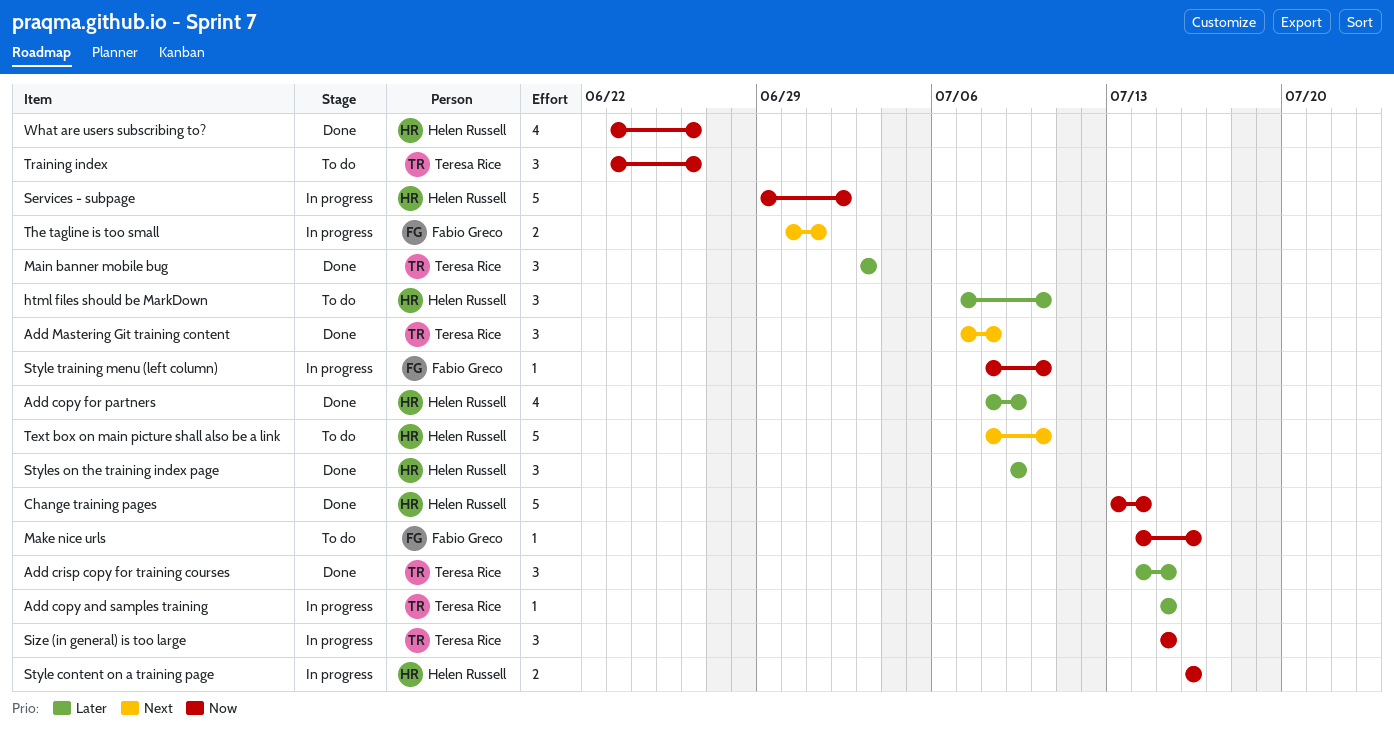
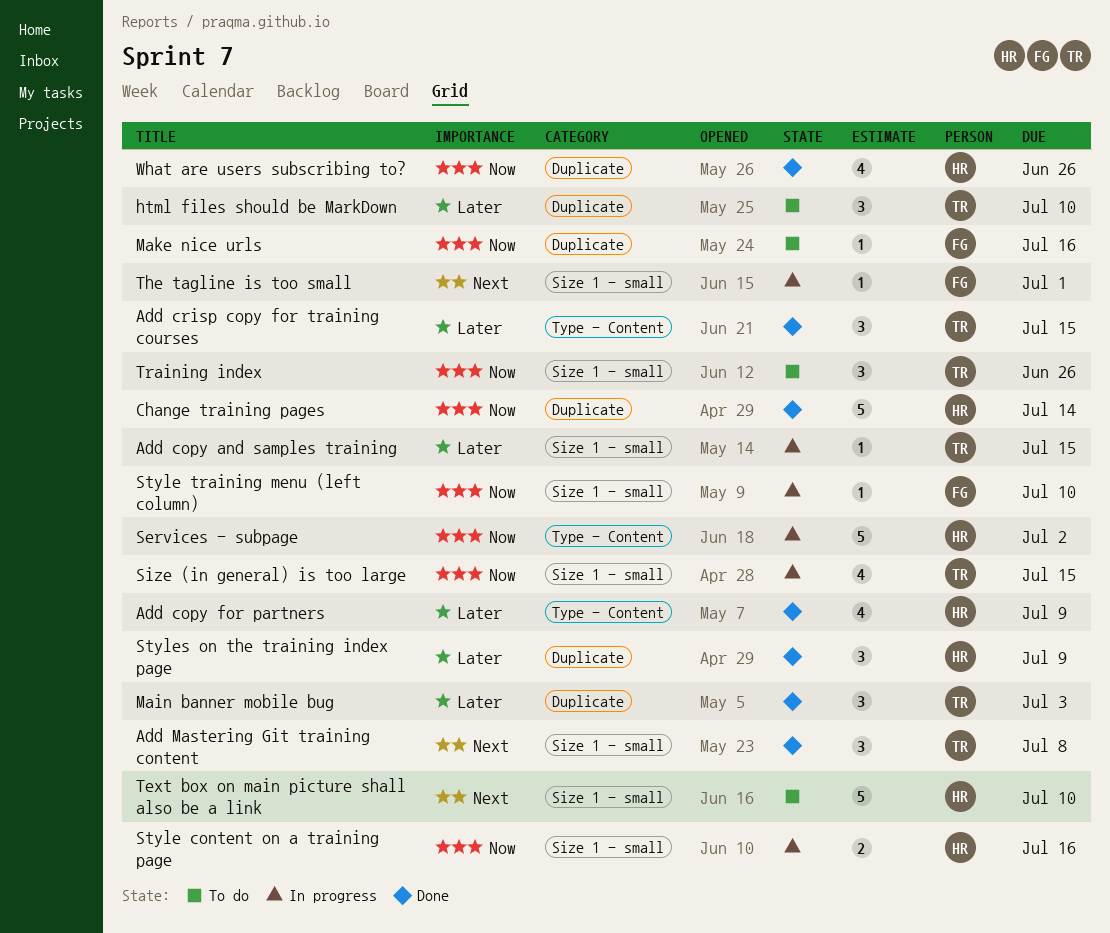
html files should be MarkDown, owner: Helen Russell -> Teresa Rice
Size (in general) is too large, estimate: 3 -> 4
The tagline is too small, estimate: 2 -> 1

